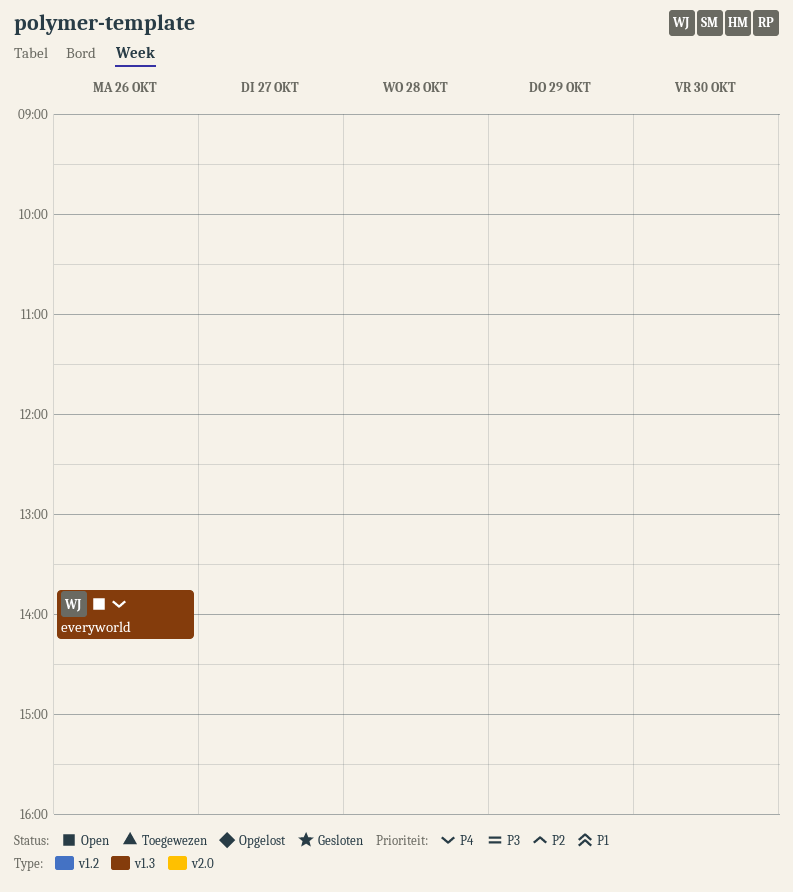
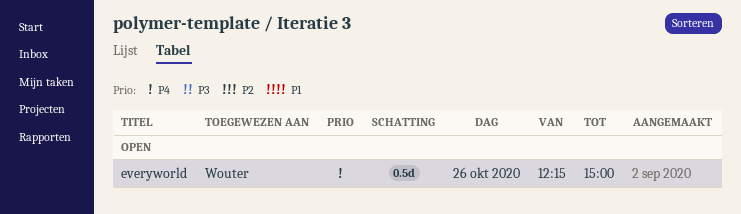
everyworld, begins: 13:45 -> 12:15
everyworld, ends: 14:15 -> 15:00

